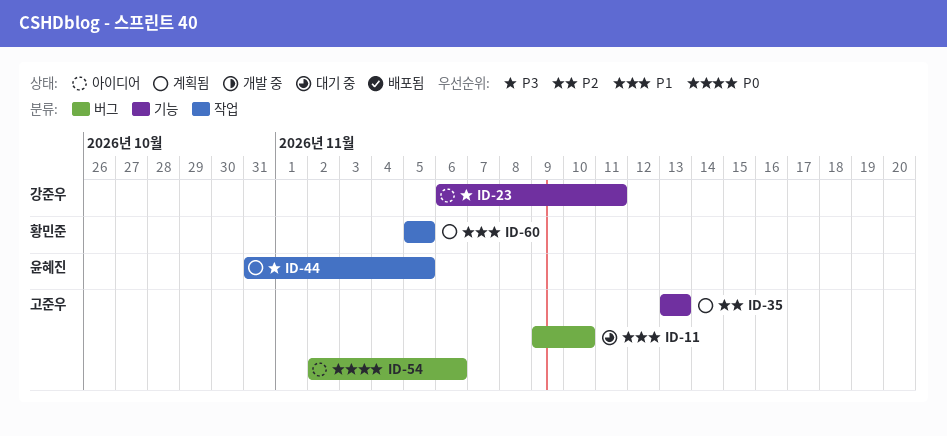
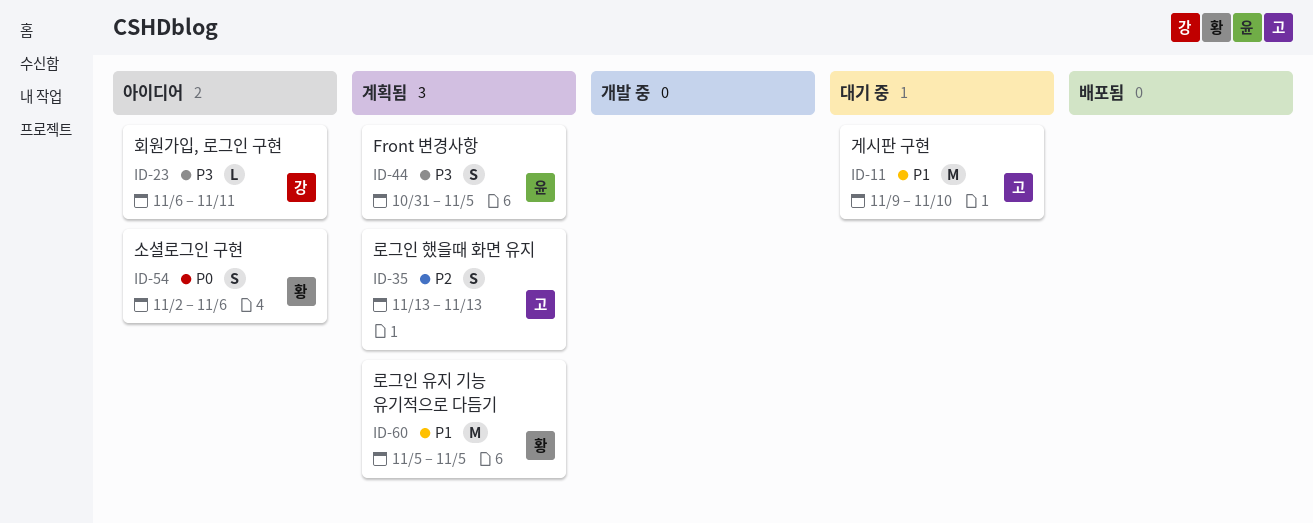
ID-54, owner: 고준우 -> 황민준

